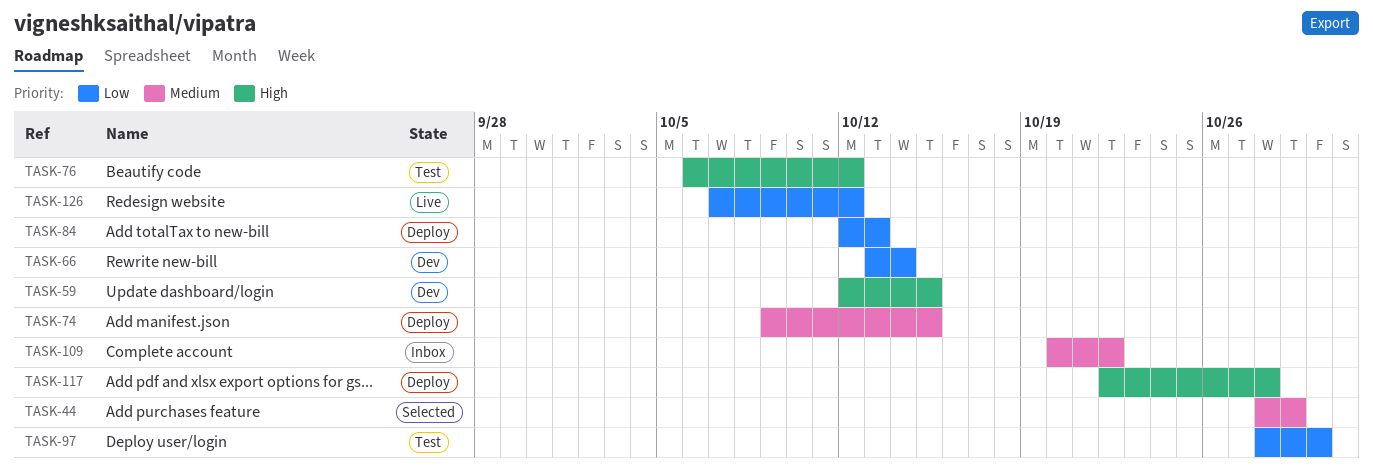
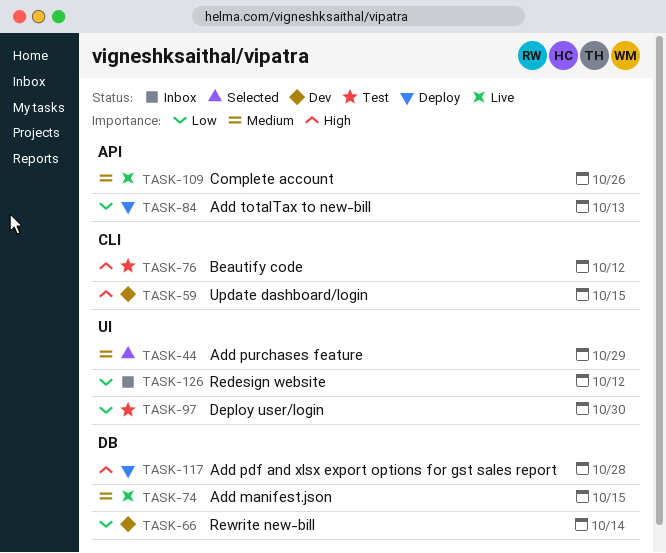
TASK-74, status: Deploy -> Live
TASK-109, status: Inbox -> Live
TASK-109, due: Oct 22 -> Oct 26
TASK-126, status: Live -> Inbox

